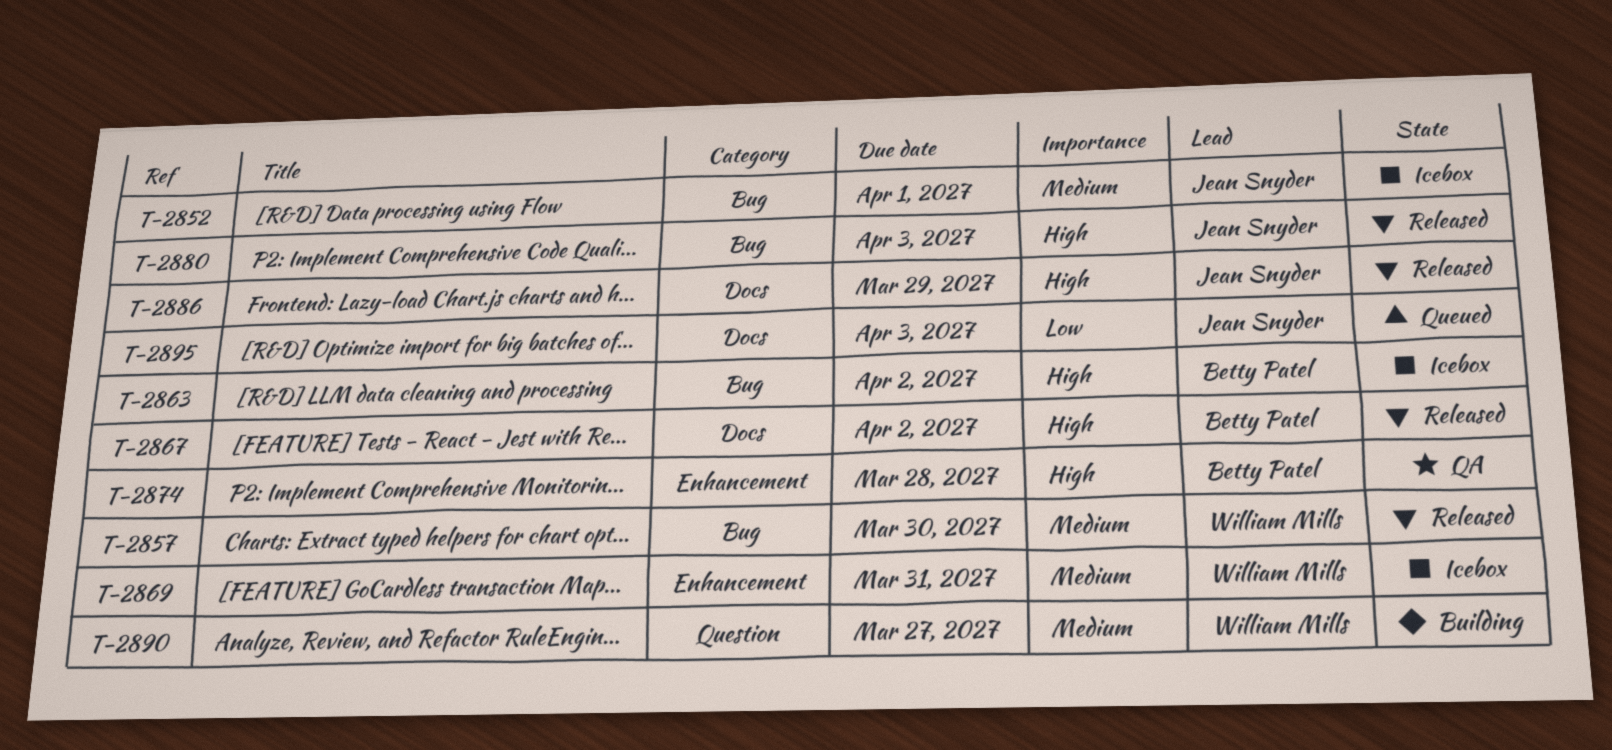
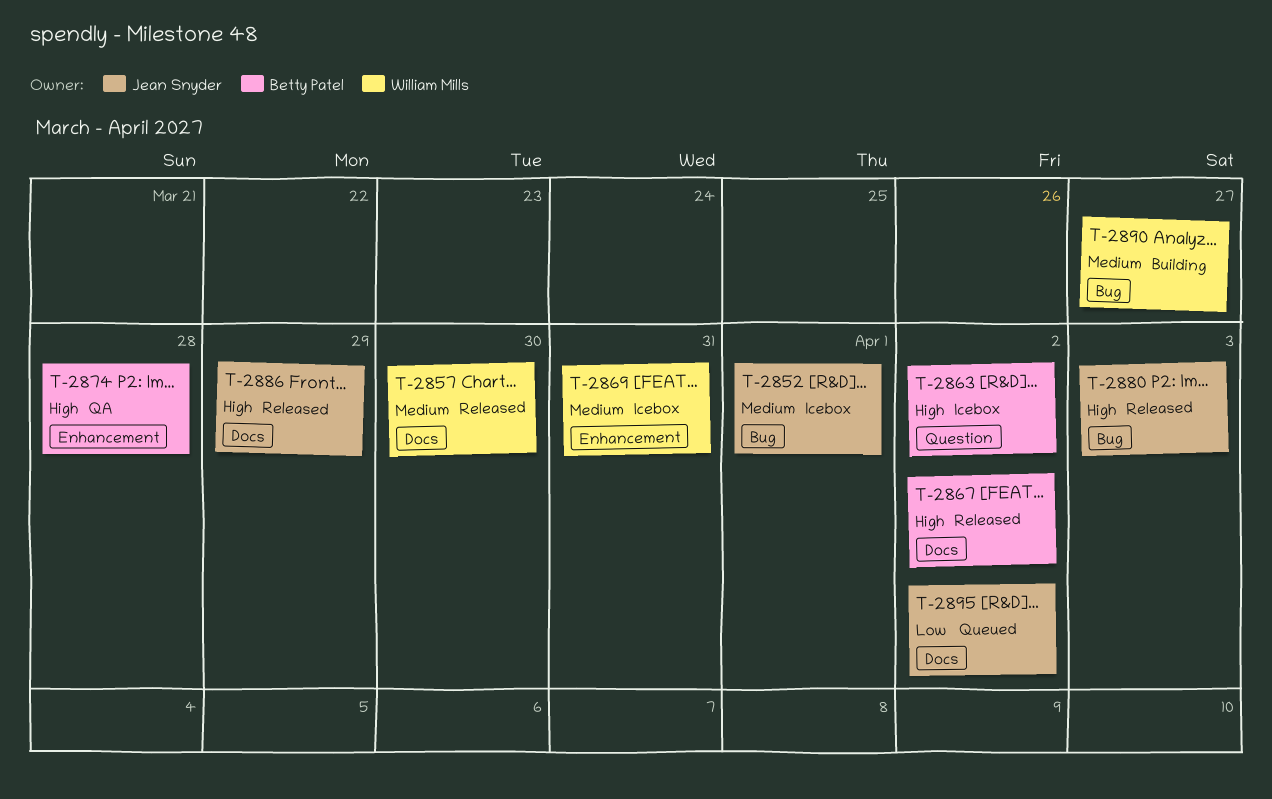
T-2857, label: Bug -> Docs
T-2863, label: Bug -> Question
T-2890, label: Question -> Bug
T-2895, due: Apr 3 -> Apr 2

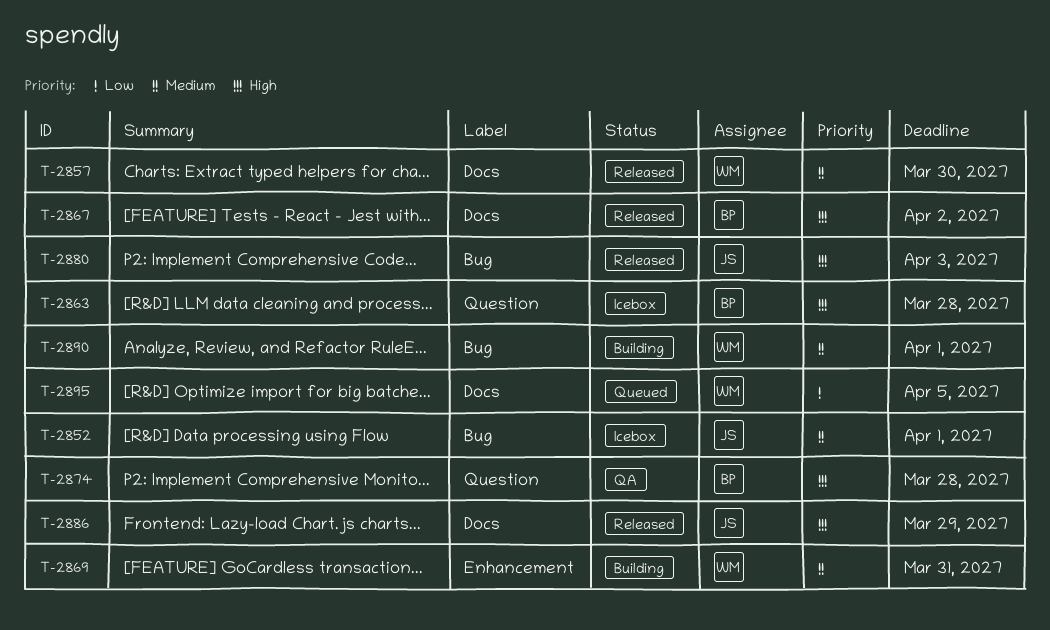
T-2863, due: Apr 2 -> Mar 28
T-2869, status: Icebox -> Building
T-2874, label: Enhancement -> Question
T-2890, due: Mar 27 -> Apr 1
T-2895, owner: Jean Snyder -> William Mills
T-2895, due: Apr 2 -> Apr 5

